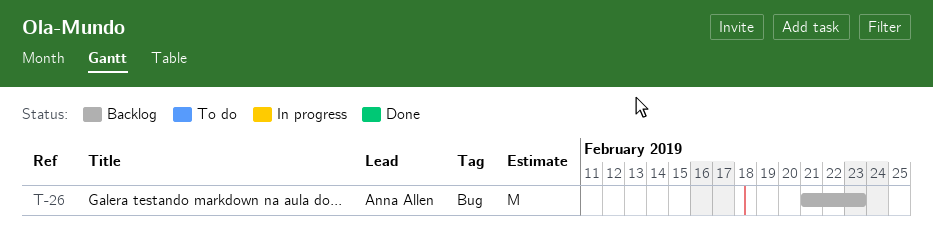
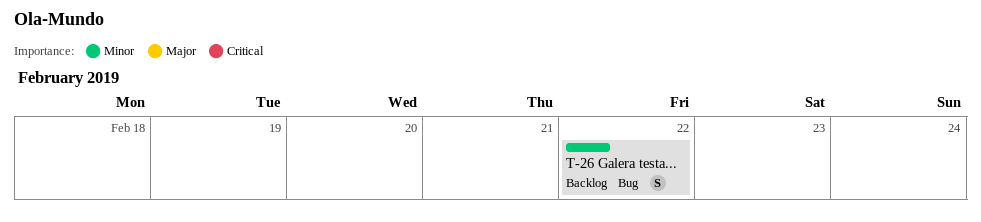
T-26, estimate: M -> S
T-26, due: Feb 23 -> Feb 22

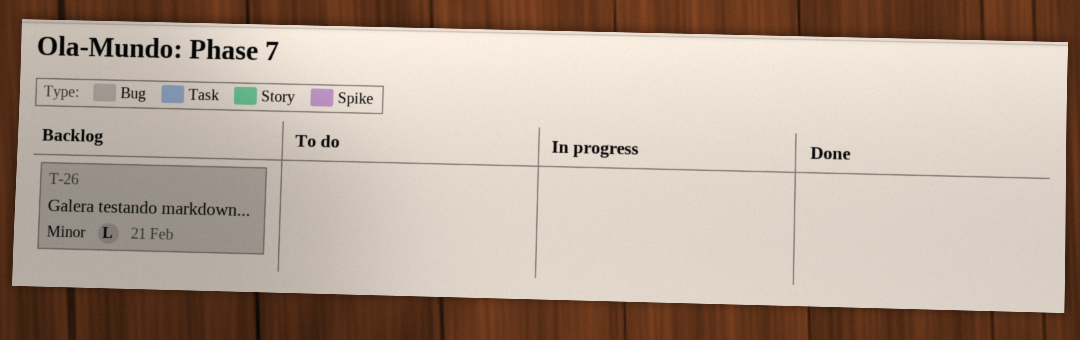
T-26, estimate: S -> L
T-26, due: Feb 22 -> Feb 21

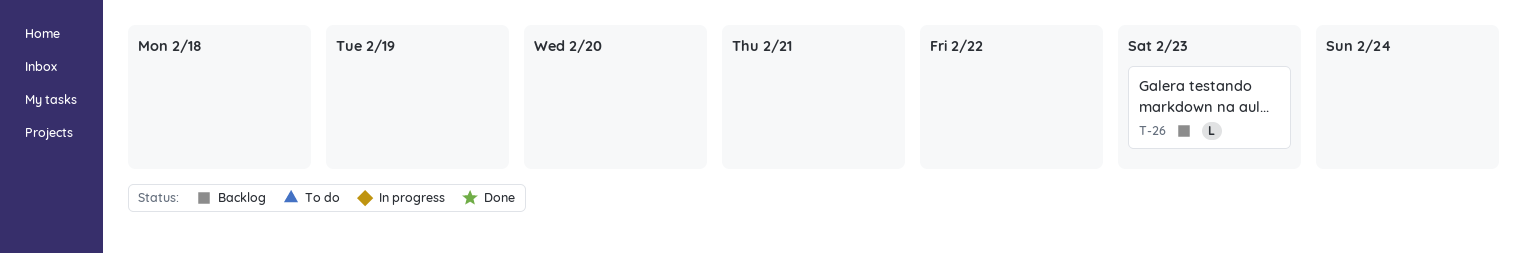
T-26, due: Feb 21 -> Feb 23

